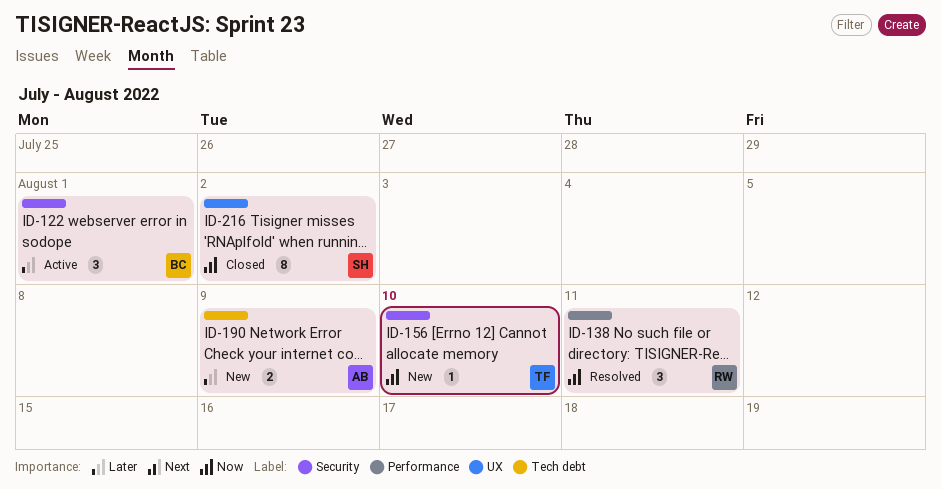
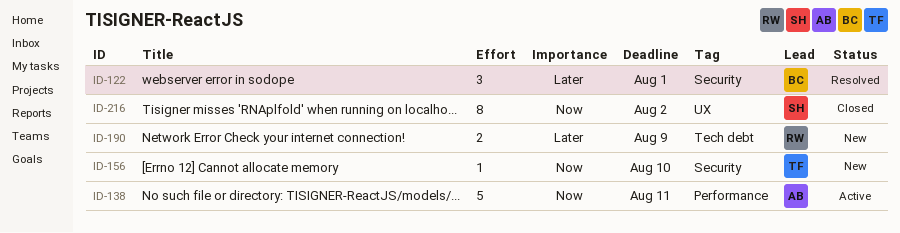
ID-122, status: Active -> Resolved
ID-138, status: Resolved -> Active
ID-138, owner: RW -> AB
ID-138, estimate: 3 -> 5
ID-190, owner: AB -> RW

